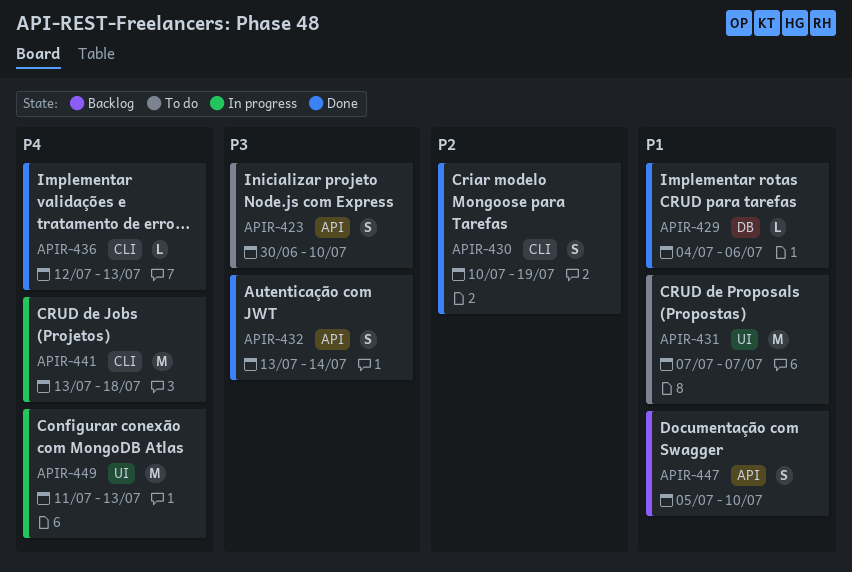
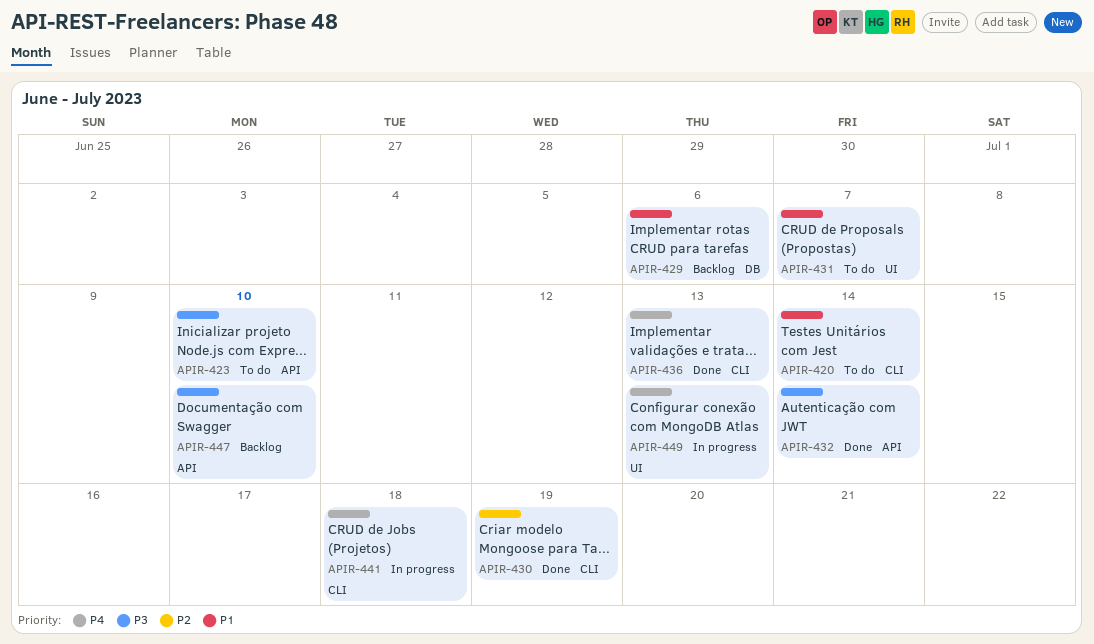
APIR-420: none -> present
APIR-429, status: Done -> Backlog
APIR-447, priority: P1 -> P3

